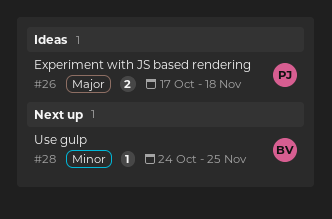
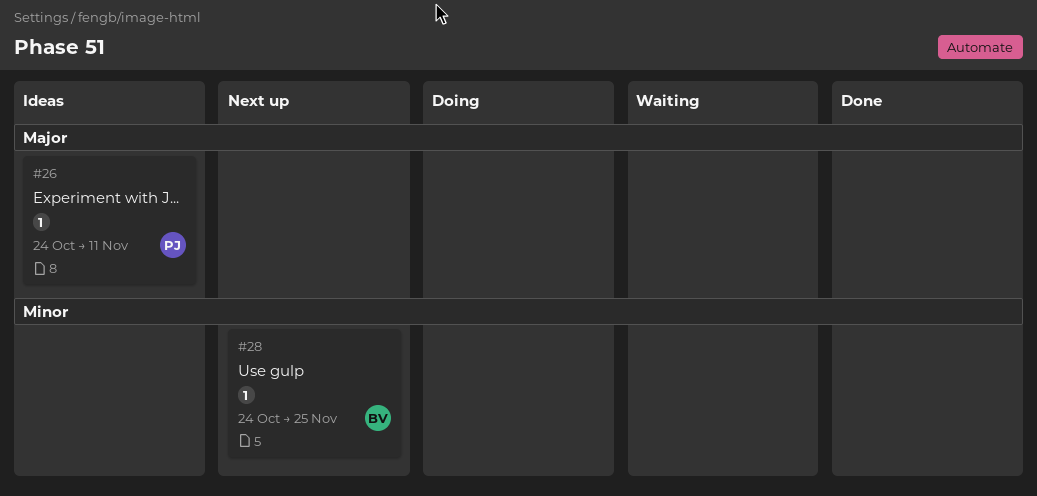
#26, estimate: 2 -> 1
#26, start: Oct 17 -> Oct 24
#26, due: Nov 18 -> Nov 11

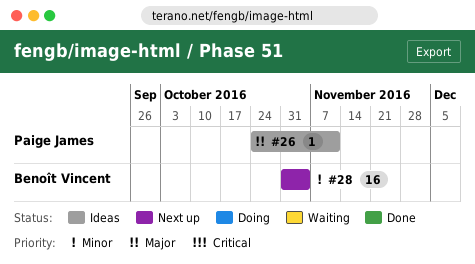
#28, estimate: 1 -> 16
#28, start: Oct 24 -> Oct 31
#28, due: Nov 25 -> Nov 4

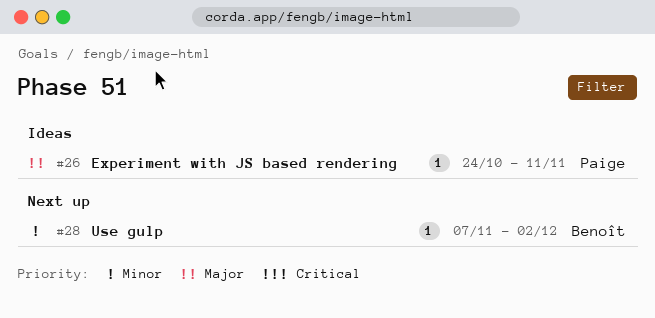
#28, estimate: 16 -> 1
#28, start: Oct 31 -> Nov 7
#28, due: Nov 4 -> Dec 2

